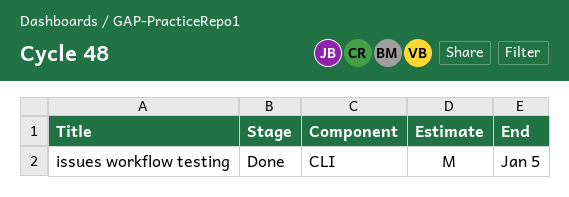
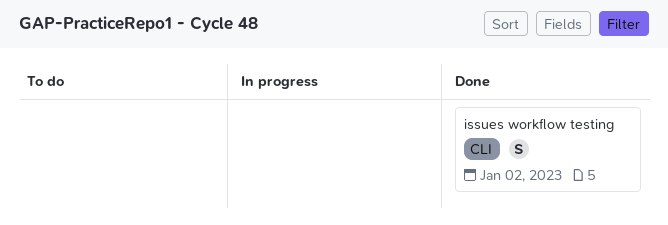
issues workflow testing, estimate: M -> S
issues workflow testing, due: Jan 5 -> Jan 2

